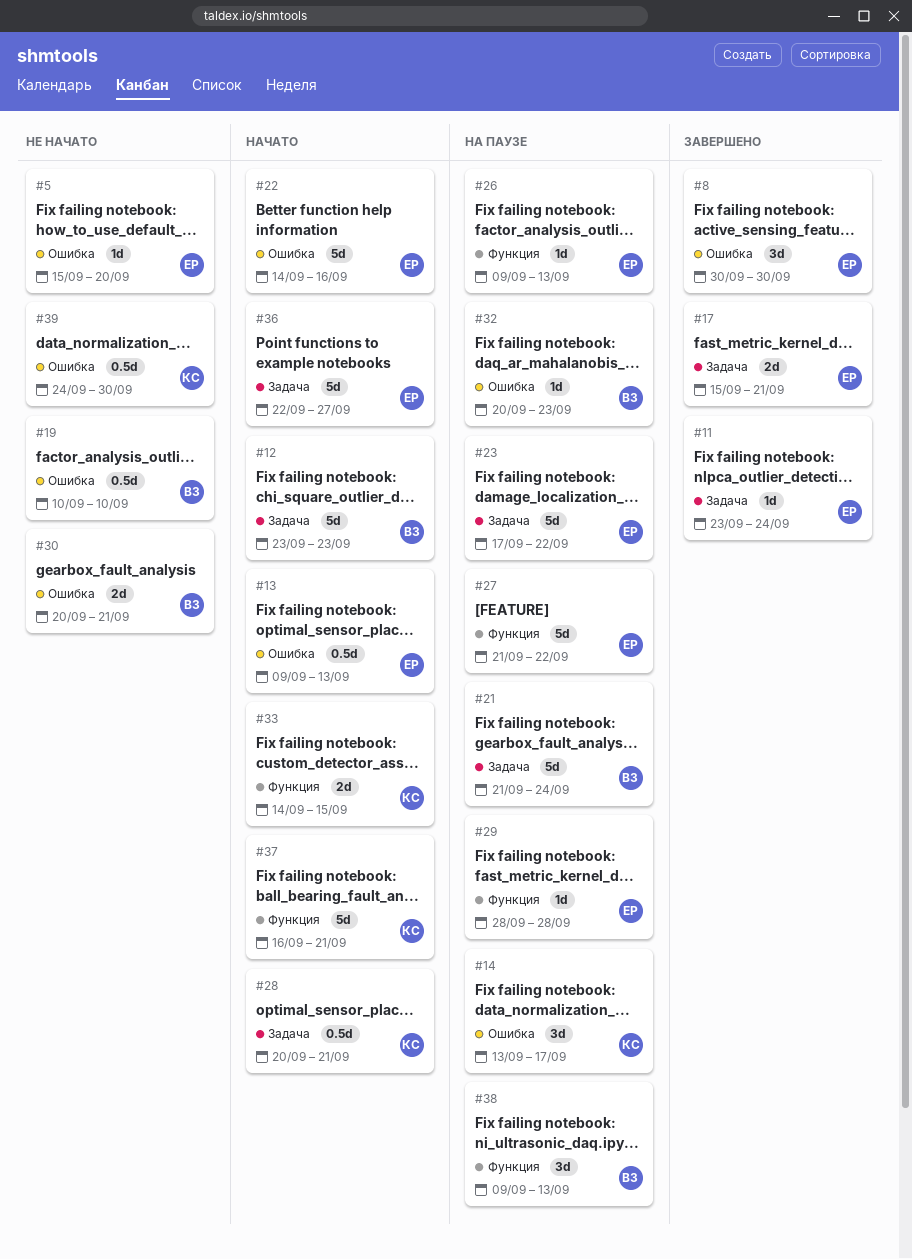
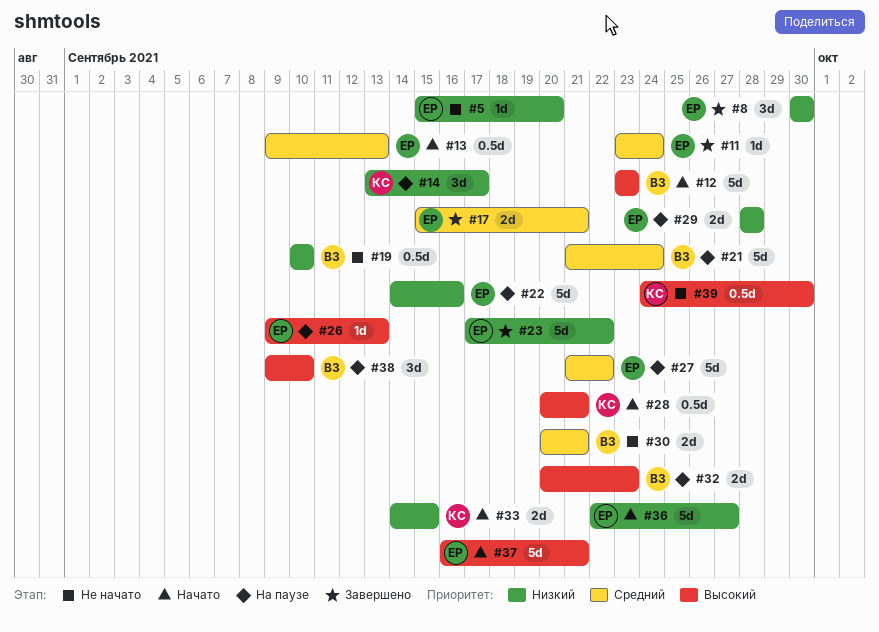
#22, status: Начато -> На паузе
#23, status: На паузе -> Завершено
#29, estimate: 1d -> 2d
#32, estimate: 1d -> 2d
#37, owner: КС -> ЕР
#38, due: Sep 13 -> Sep 10

